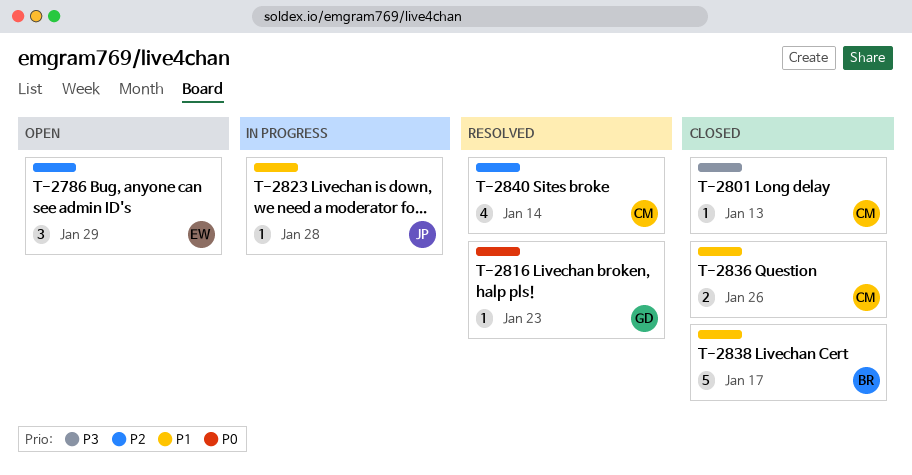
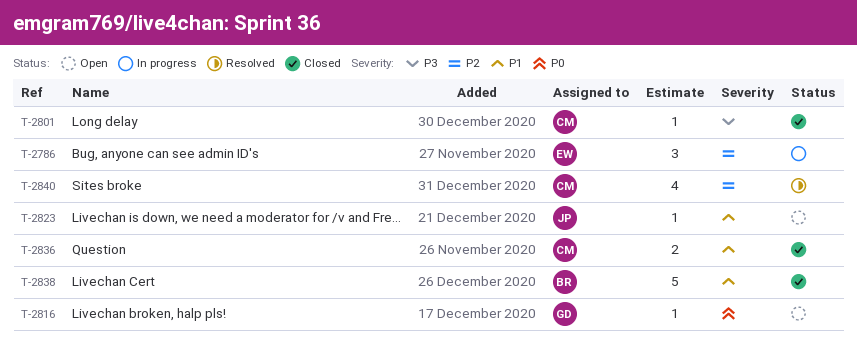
T-2786, status: Open -> In progress
T-2816, status: Resolved -> Open
T-2823, status: In progress -> Open

